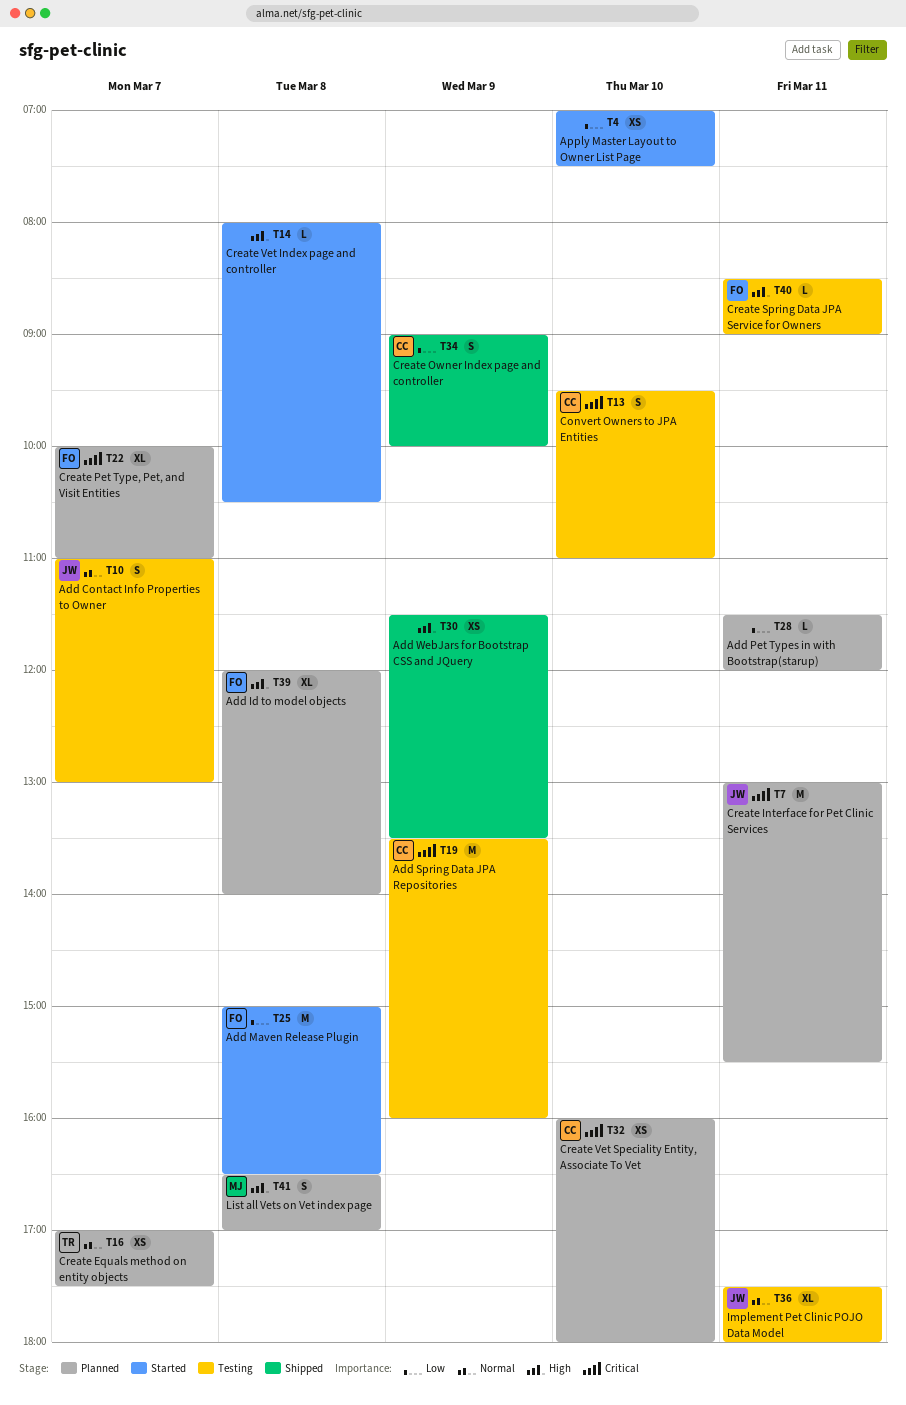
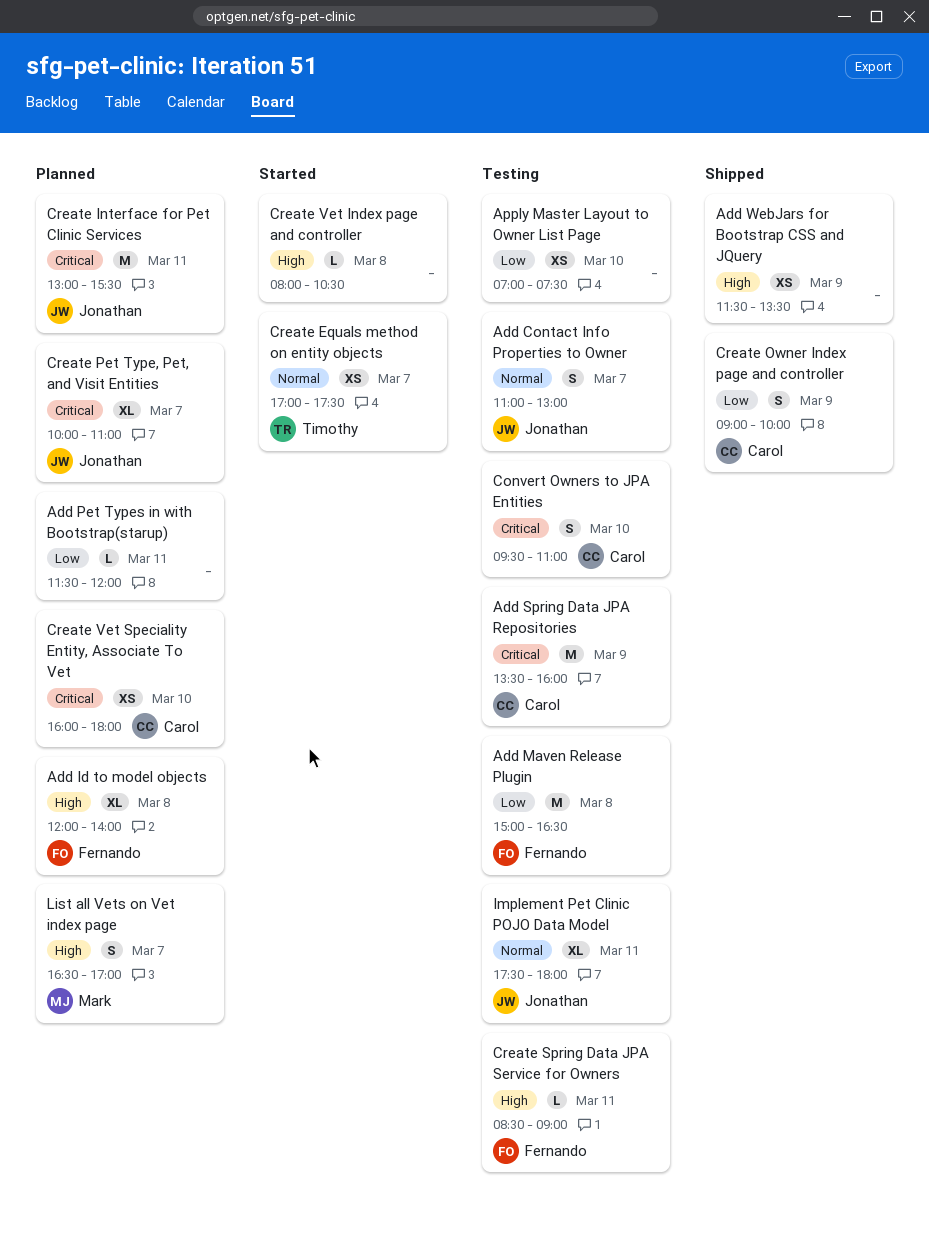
Add Maven Release Plugin, status: Started -> Testing
Apply Master Layout to Owner List Page, status: Started -> Testing
Create Equals method on entity objects, status: Planned -> Started
Create Pet Type, Pet, and Visit Entities, owner: Fernando -> Jonathan
List all Vets on Vet index page, day: Mar 8 -> Mar 7

